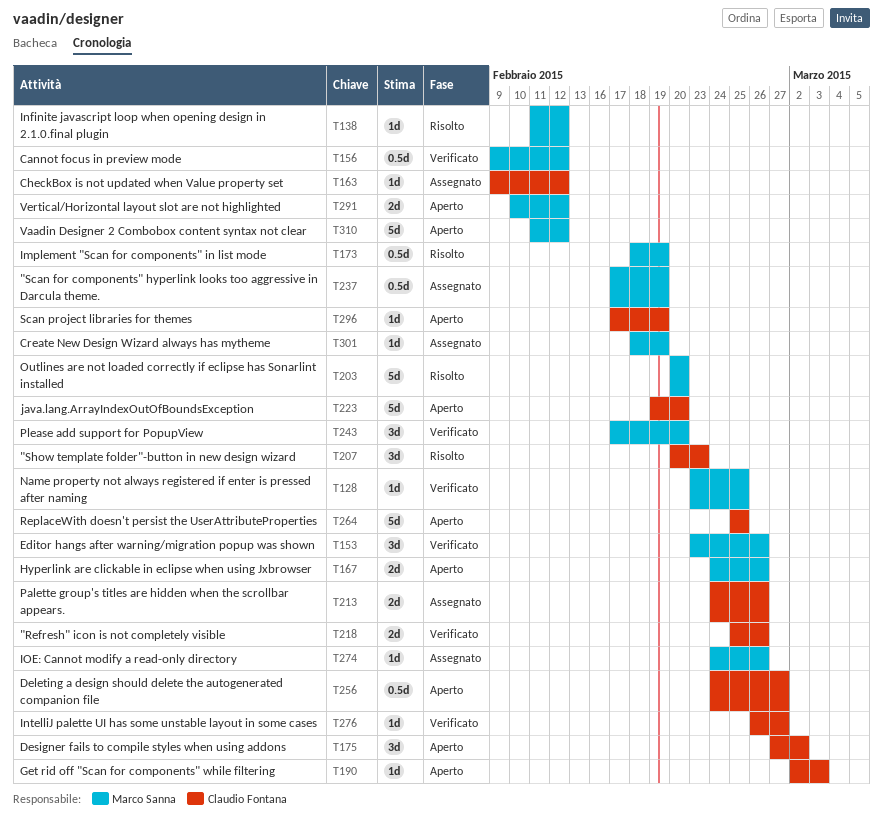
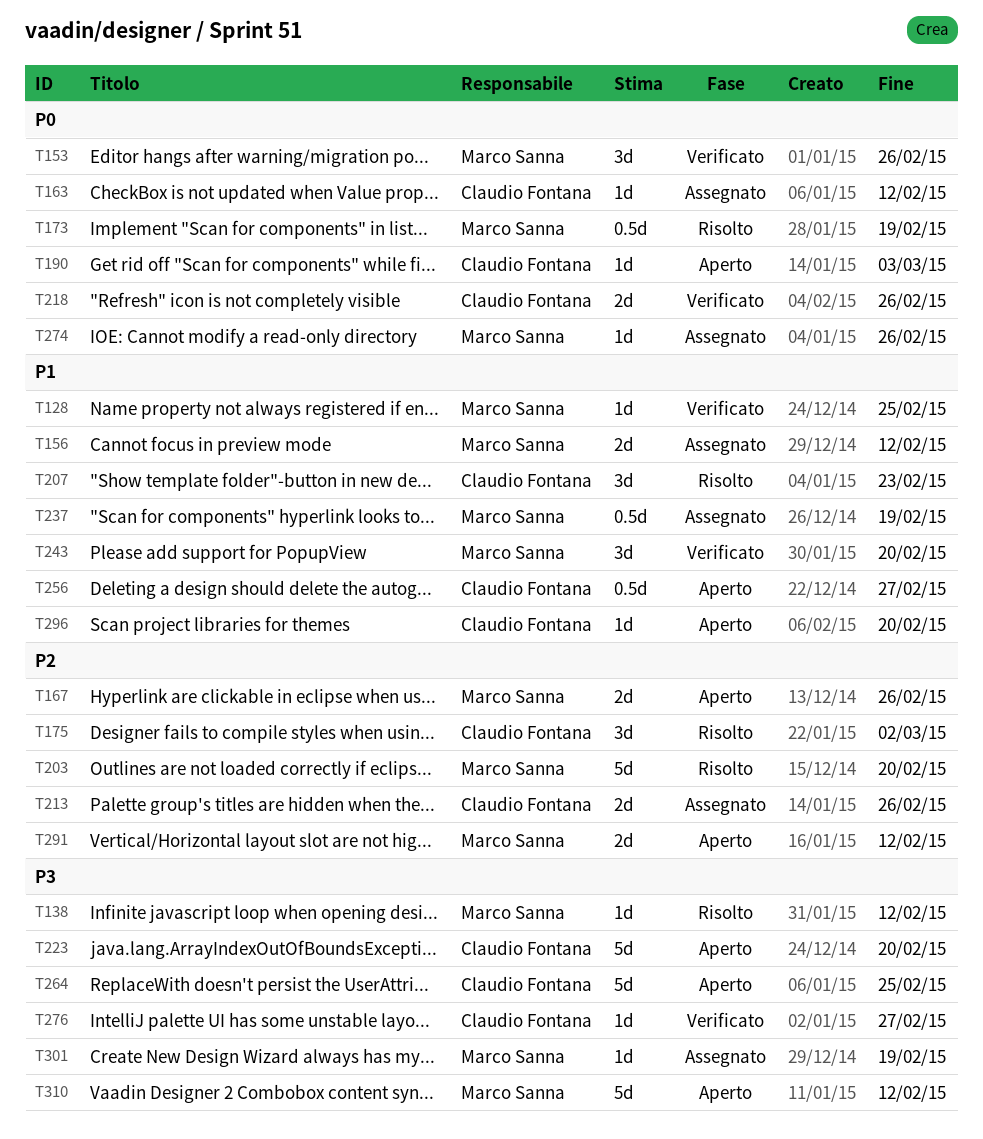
T156, status: Verificato -> Assegnato
T156, estimate: 0.5d -> 2d
T175, status: Aperto -> Risolto
T296, due: Feb 19 -> Feb 20

